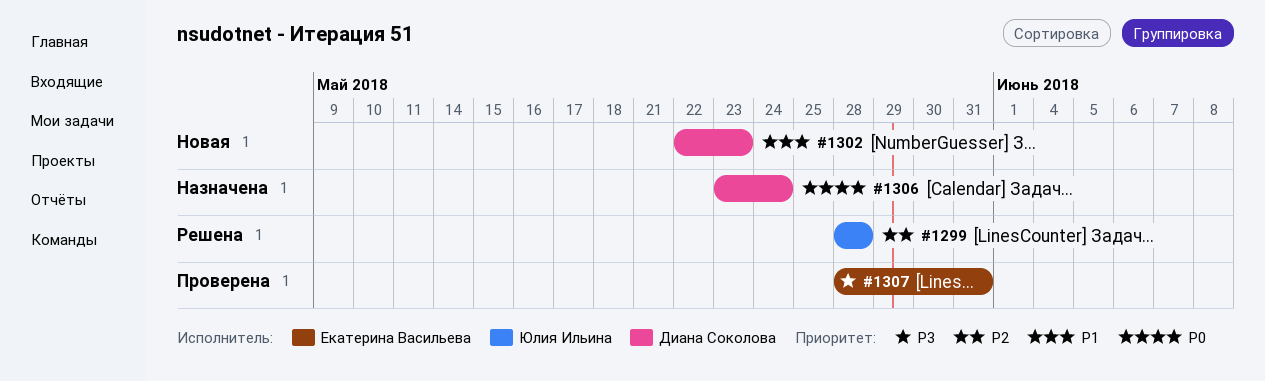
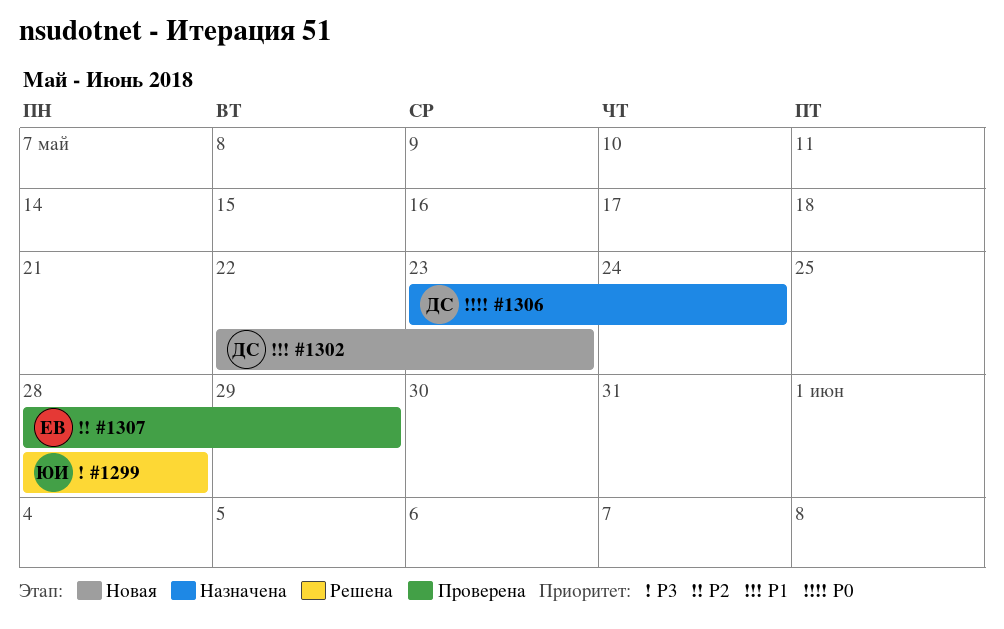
#1299, priority: P2 -> P3
#1307, priority: P3 -> P2
#1307, due: May 31 -> May 29

